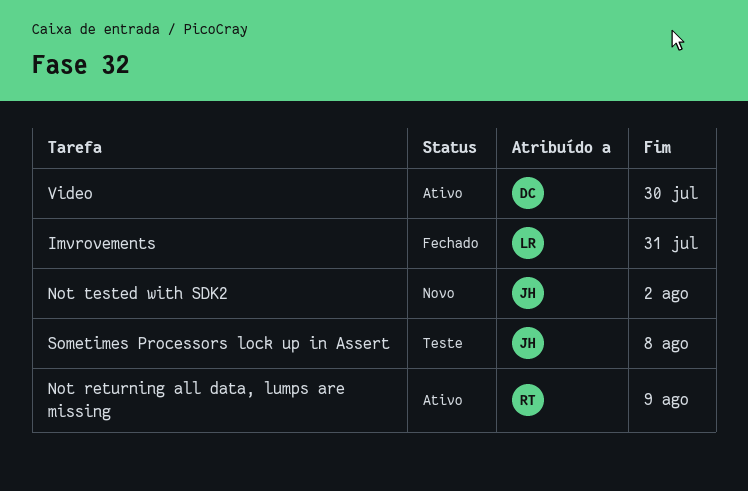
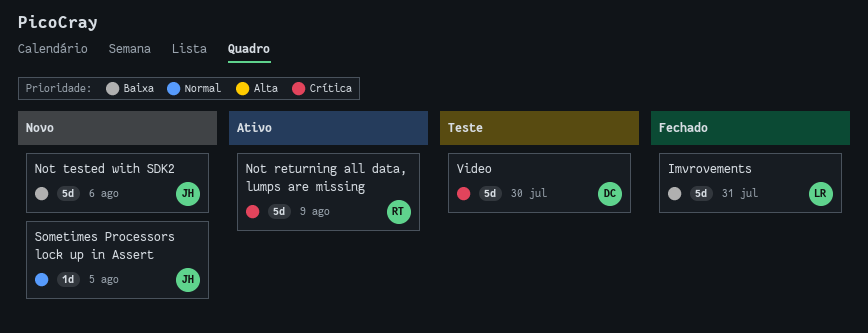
Not tested with SDK2, due: Aug 2 -> Aug 6
Sometimes Processors lock up in Assert, status: Teste -> Novo
Sometimes Processors lock up in Assert, due: Aug 8 -> Aug 5
Video, status: Ativo -> Teste

